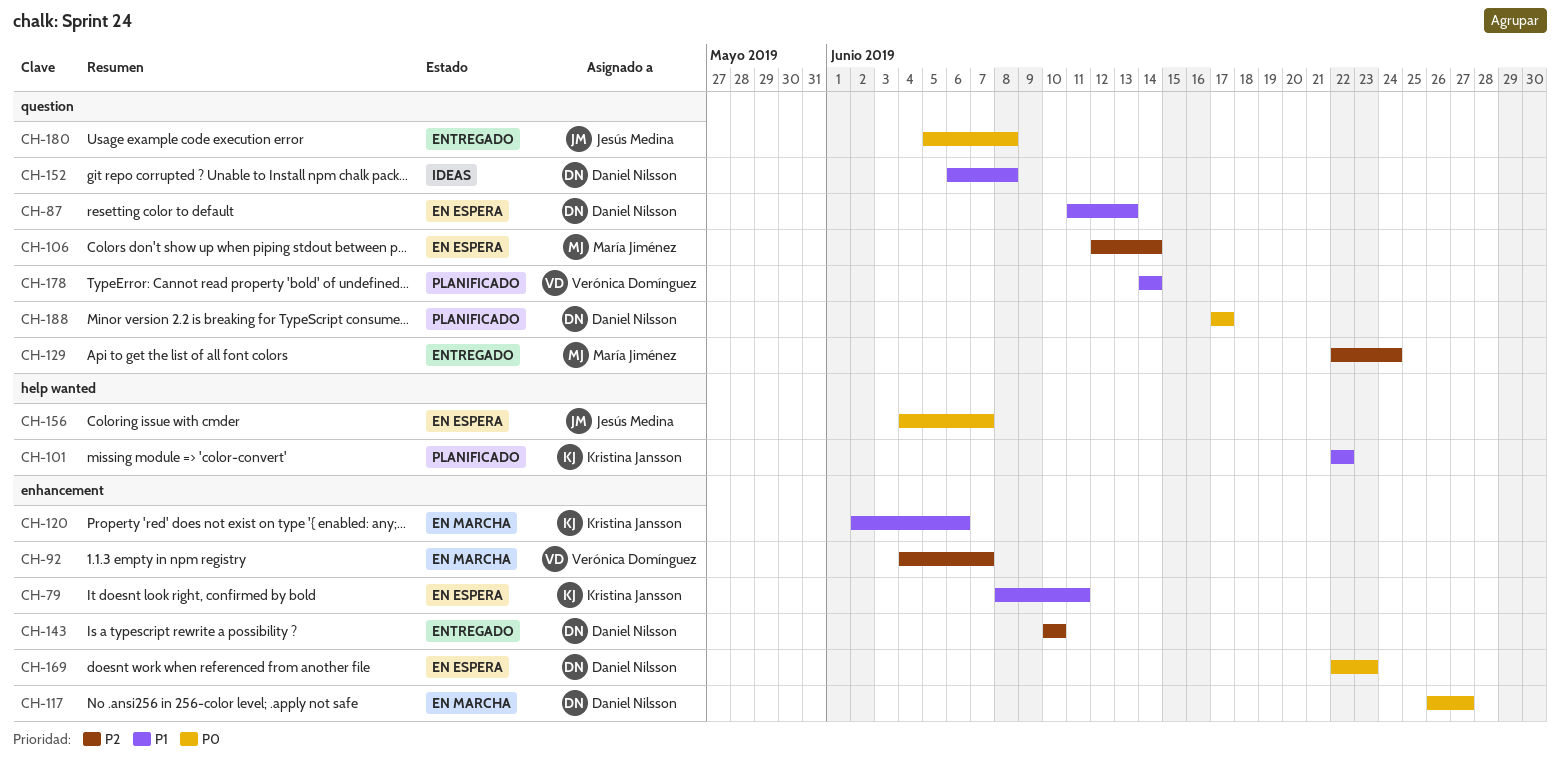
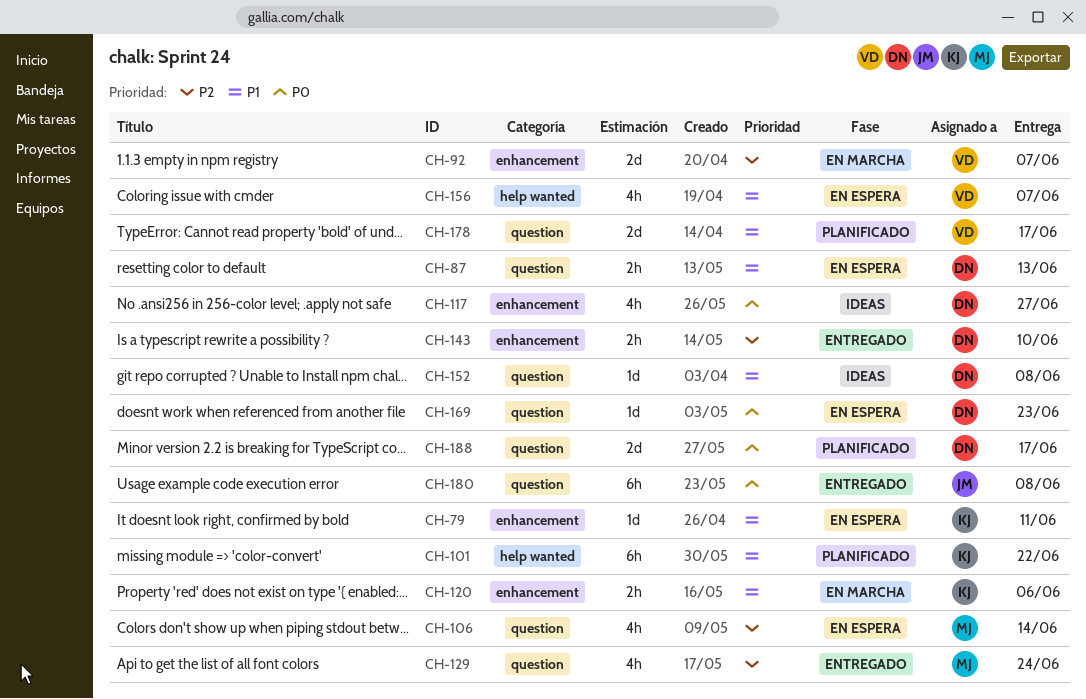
CH-117, status: En marcha -> Ideas
CH-156, owner: Jesús Medina -> Verónica Domínguez
CH-156, priority: P0 -> P1
CH-169, label: enhancement -> question
CH-178, due: Jun 14 -> Jun 17

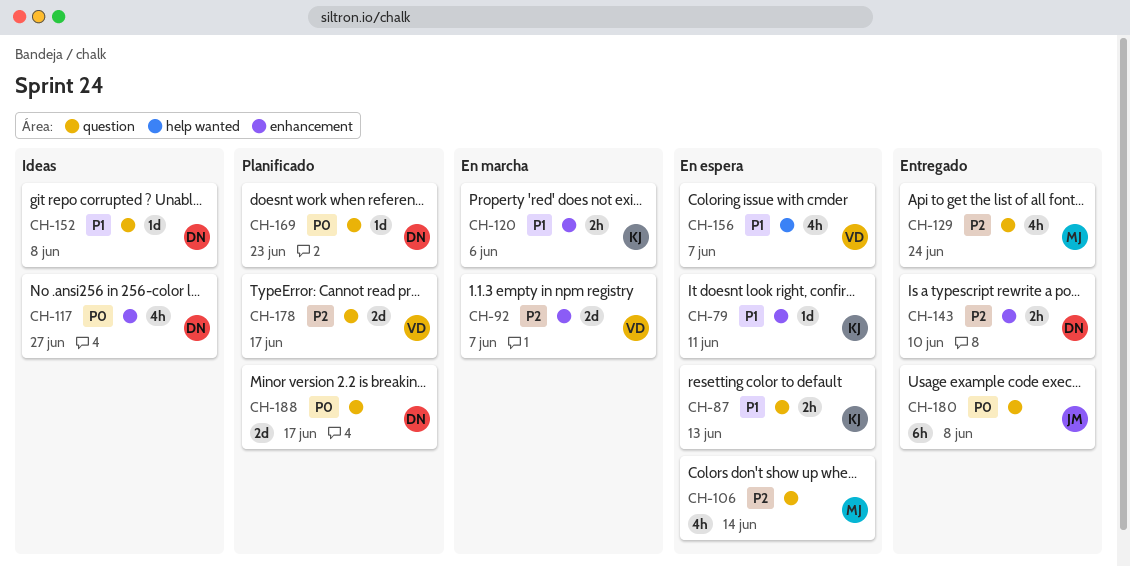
CH-87, owner: DN -> KJ
CH-101: present -> none
CH-169, status: En espera -> Planificado
CH-178, priority: P1 -> P2

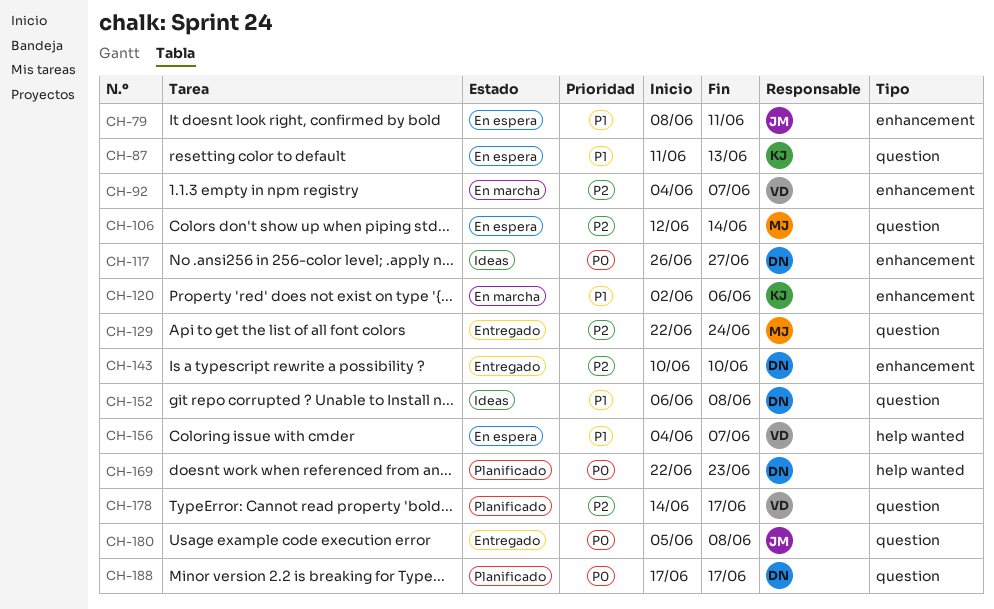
CH-79, owner: KJ -> JM
CH-169, label: question -> help wanted

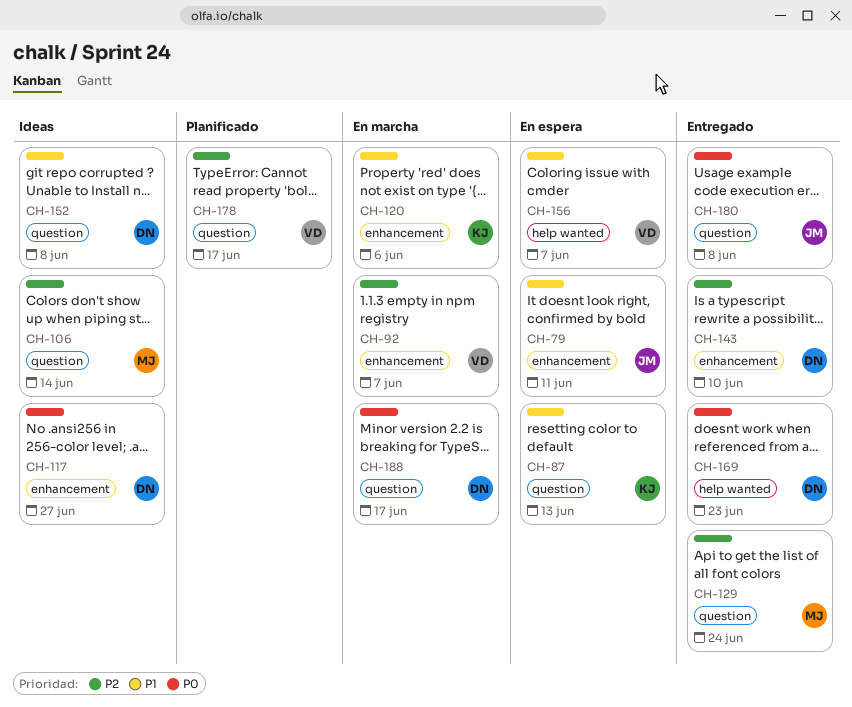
CH-106, status: En espera -> Ideas
CH-169, status: Planificado -> Entregado
CH-188, status: Planificado -> En marcha

